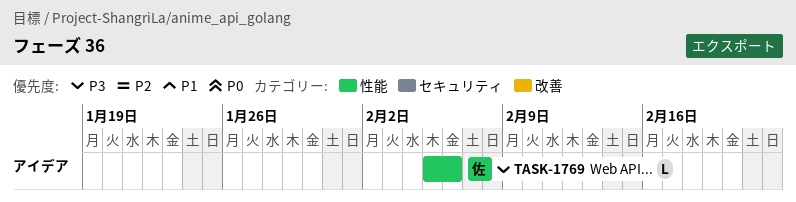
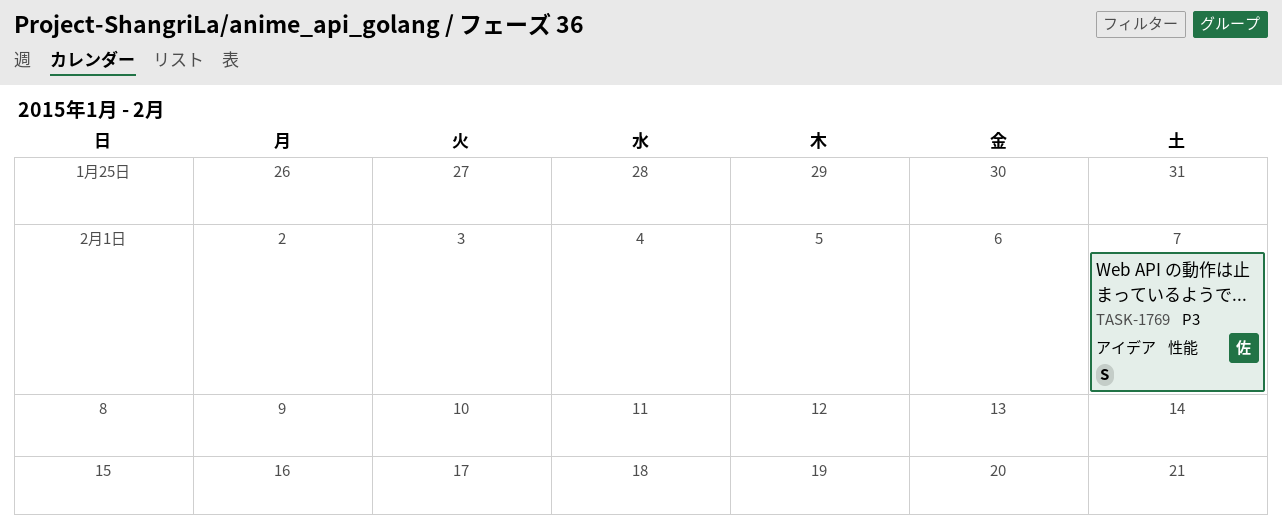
TASK-1769, estimate: L -> S
TASK-1769, due: Feb 6 -> Feb 7

